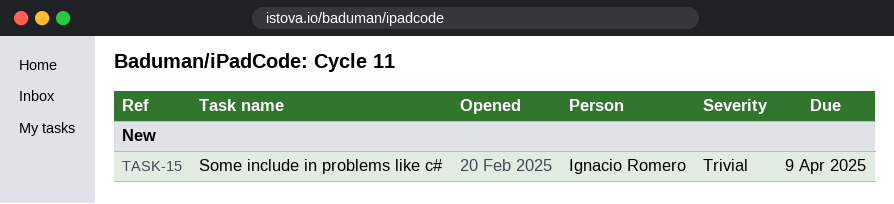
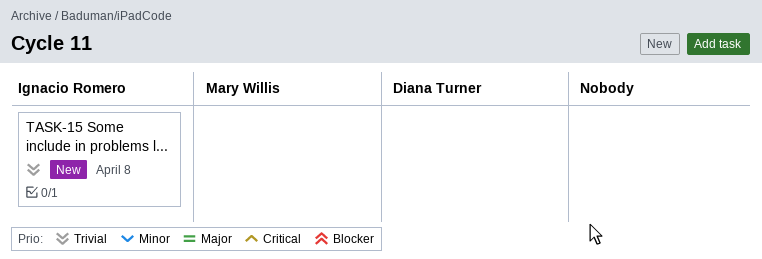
TASK-15, due: Apr 9 -> Apr 8

